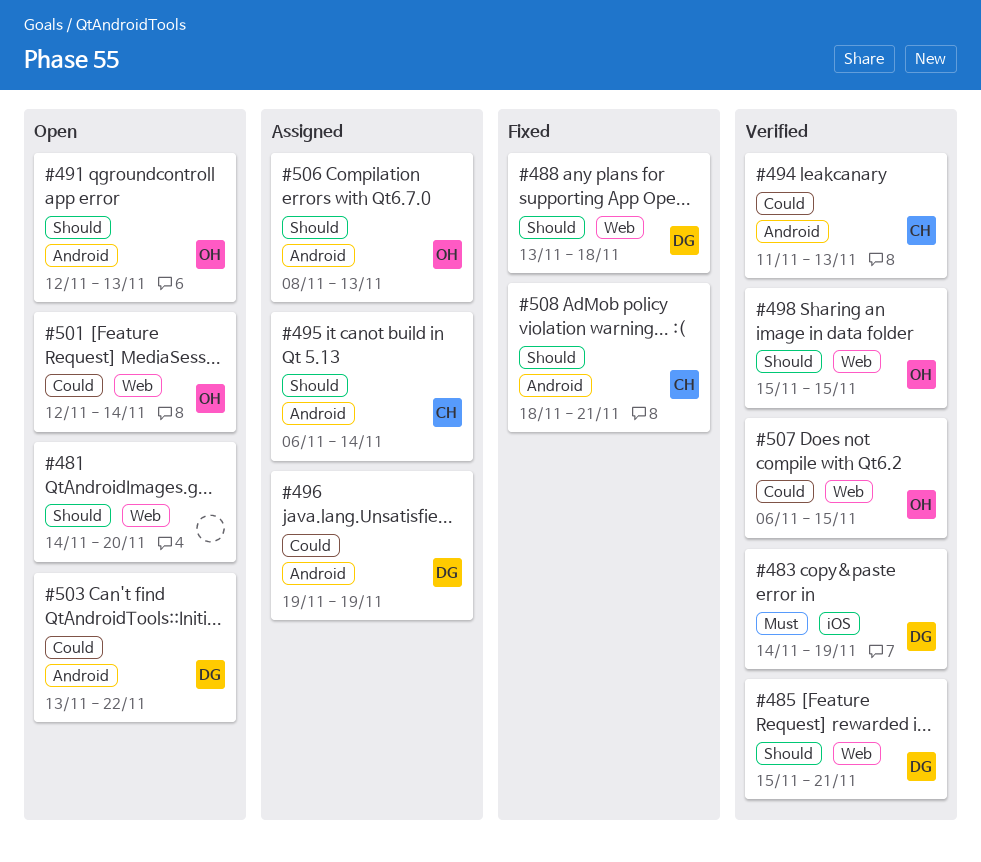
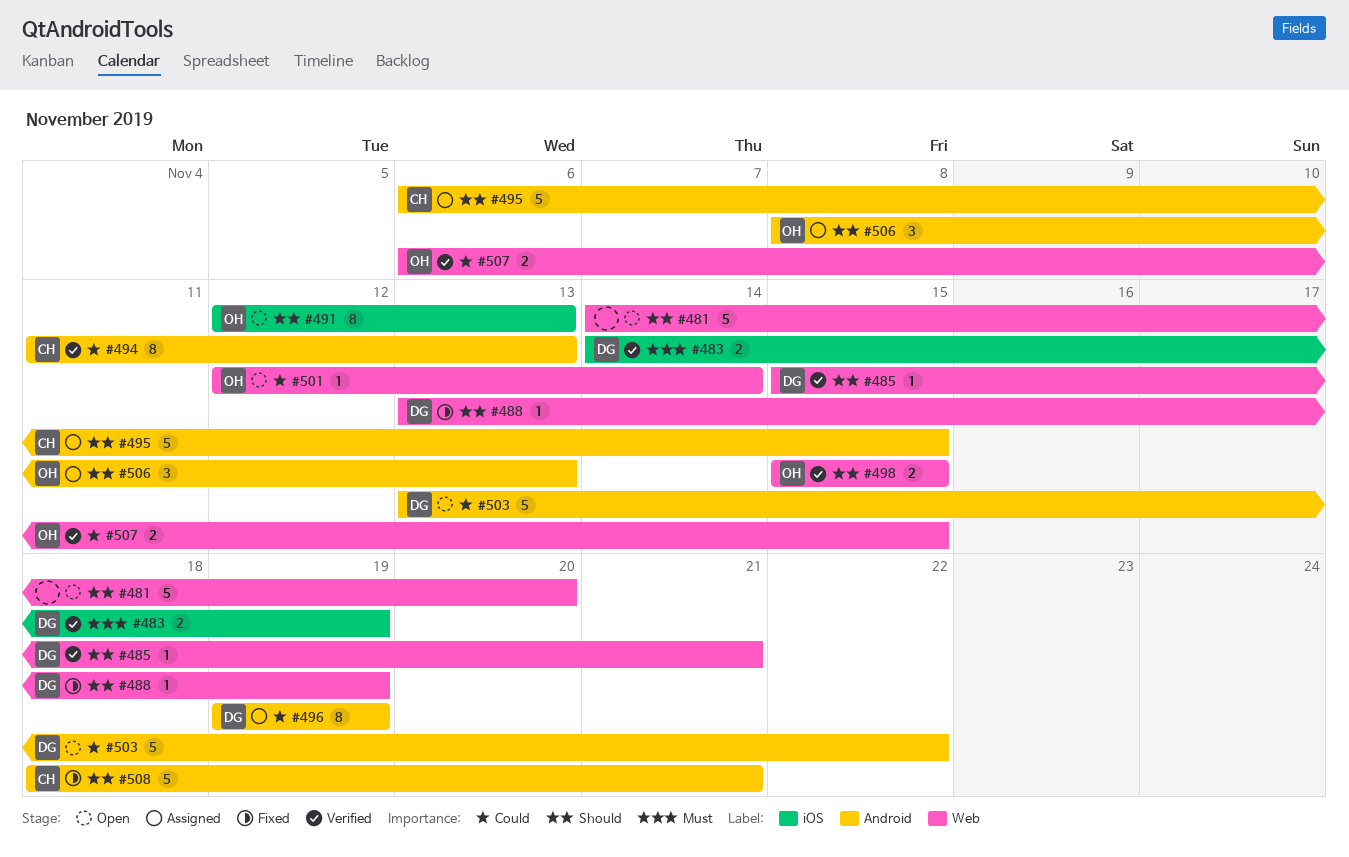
#488, due: Nov 18 -> Nov 19
#491, label: Android -> iOS
#495, due: Nov 14 -> Nov 15

